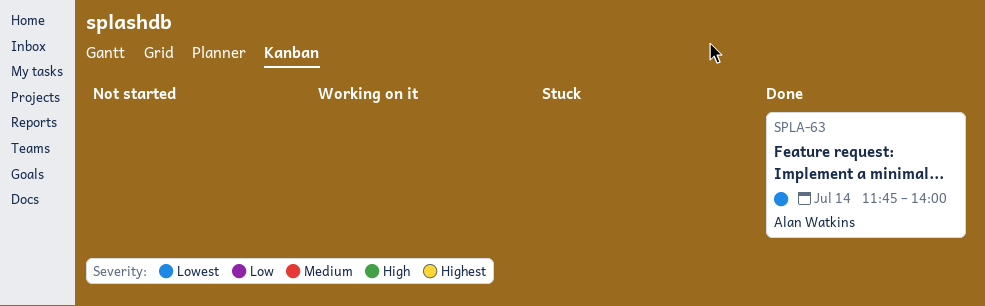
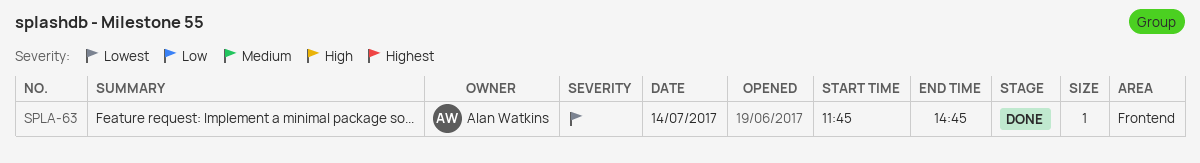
SPLA-63, ends: 14:00 -> 14:45

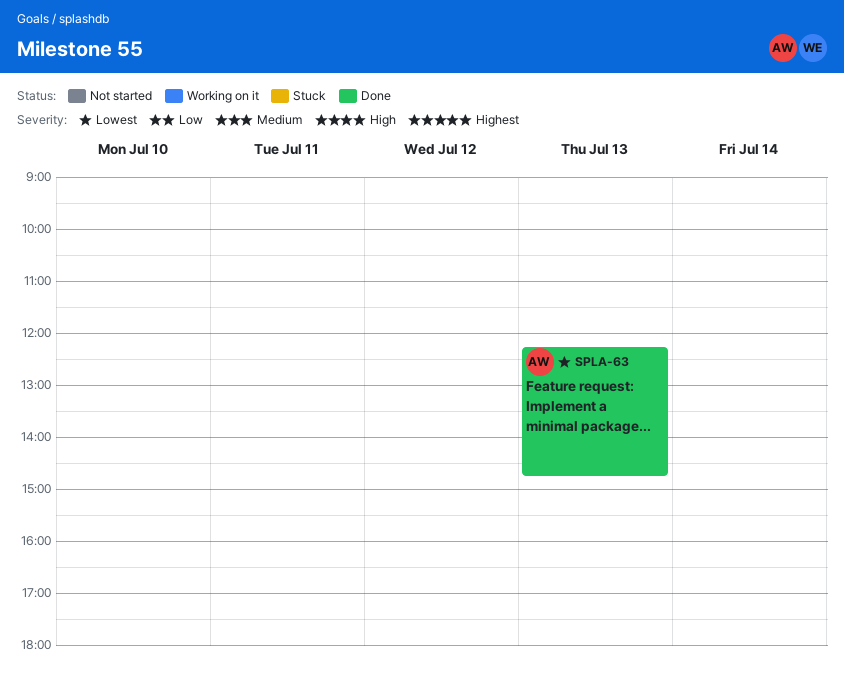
SPLA-63, day: Jul 14 -> Jul 13
SPLA-63, begins: 11:45 -> 12:15

